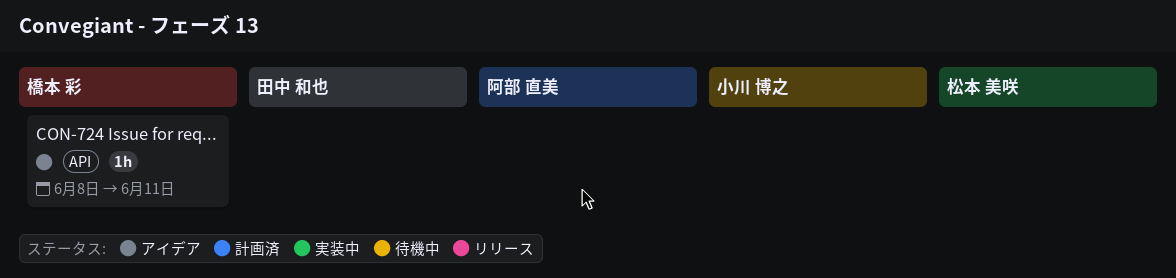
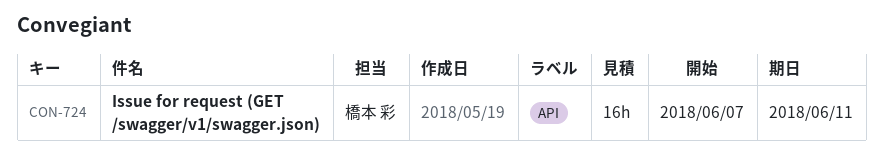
CON-724, estimate: 1h -> 16h
CON-724, start: Jun 8 -> Jun 7

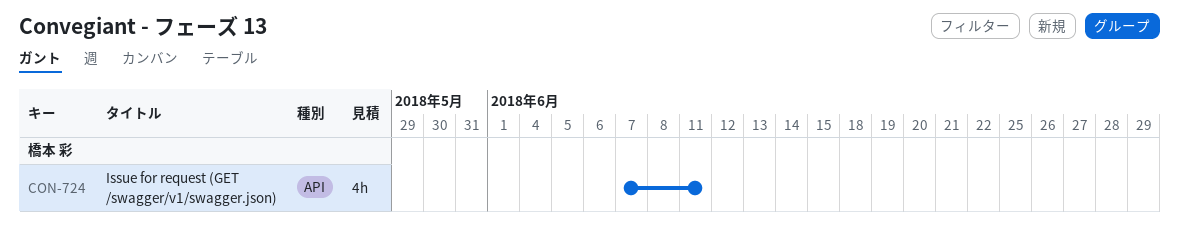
CON-724, estimate: 16h -> 4h

